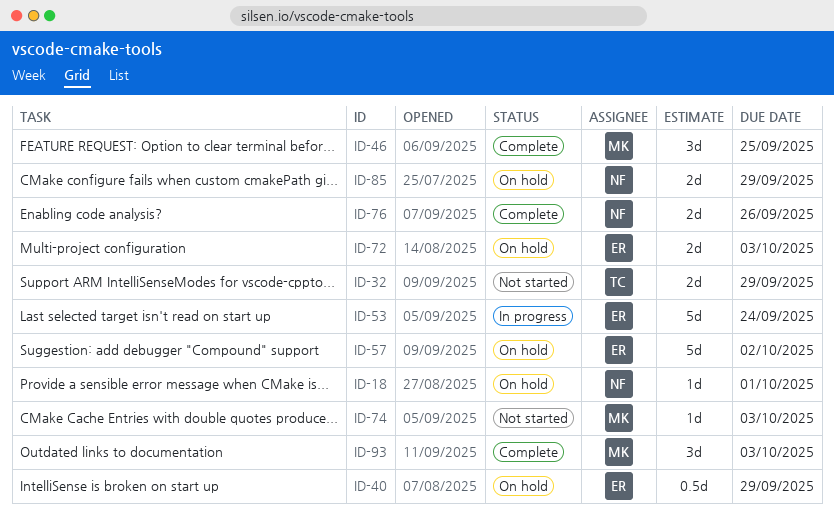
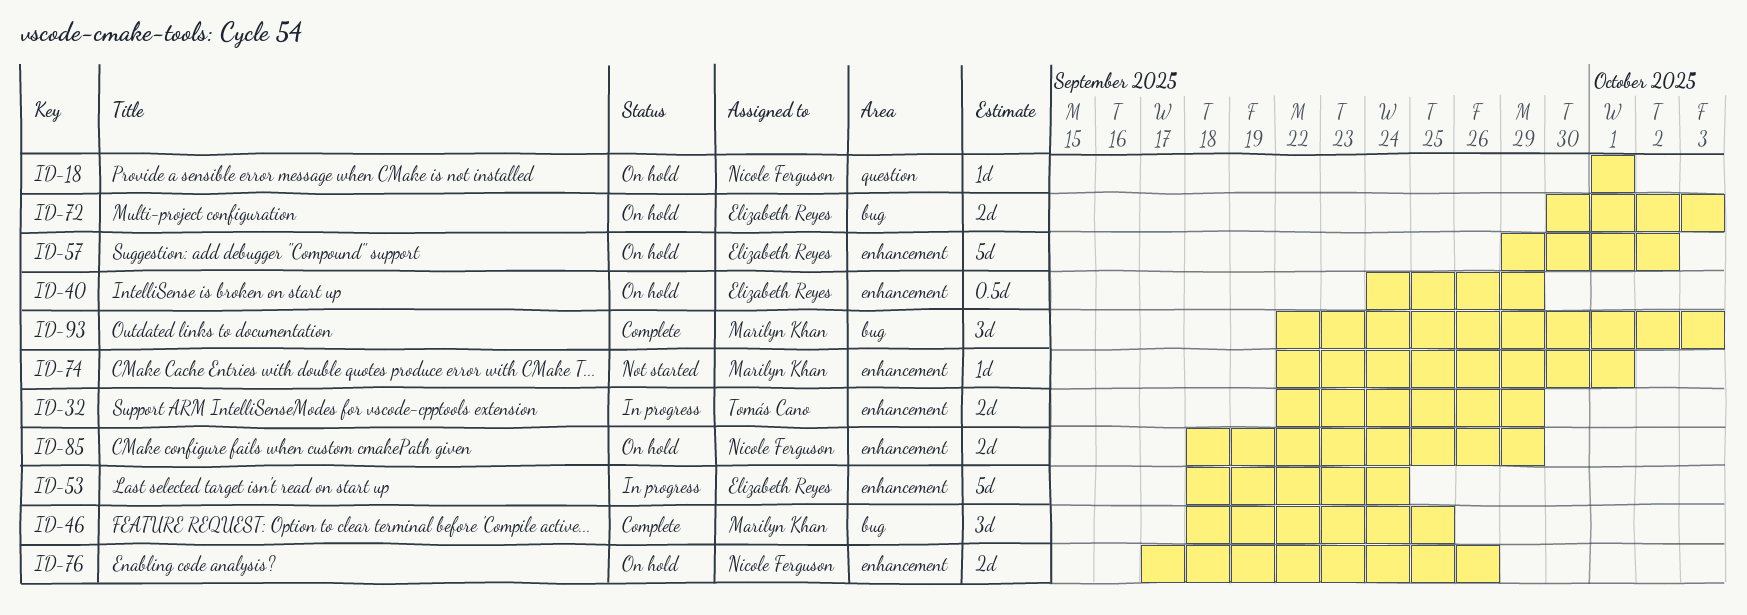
ID-32, status: Not started -> In progress
ID-74, due: Oct 3 -> Oct 1
ID-76, status: Complete -> On hold

